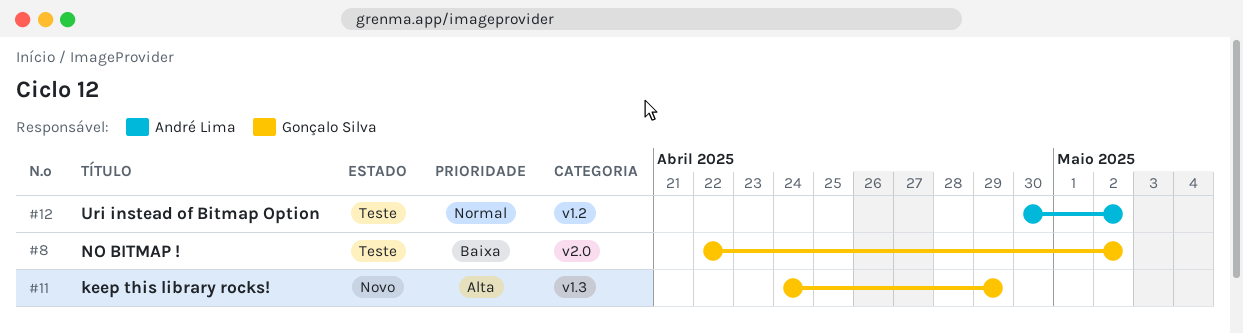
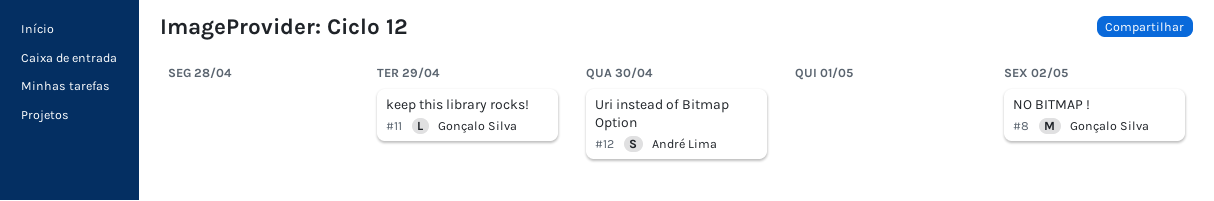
#12, due: May 2 -> Apr 30

